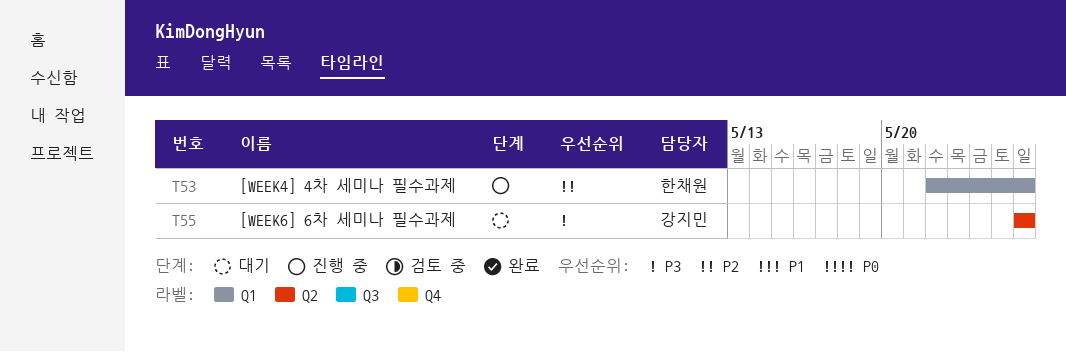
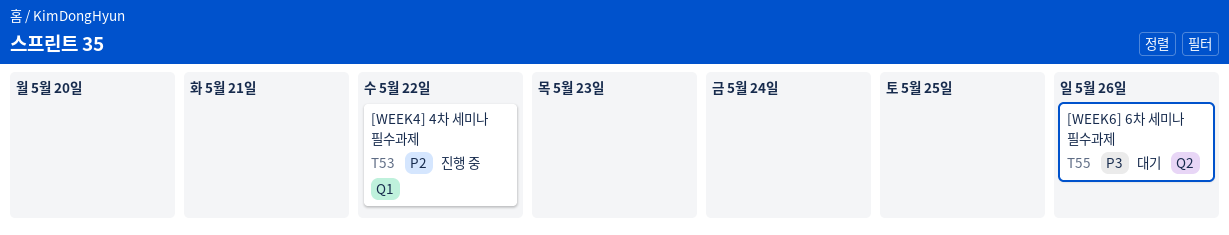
T53, due: May 26 -> May 22

